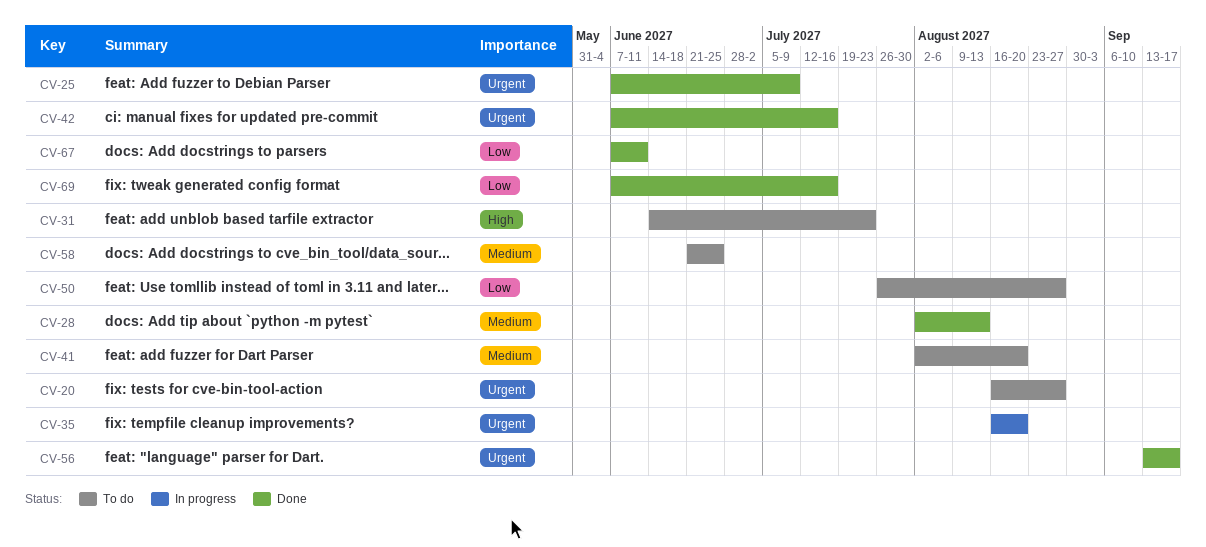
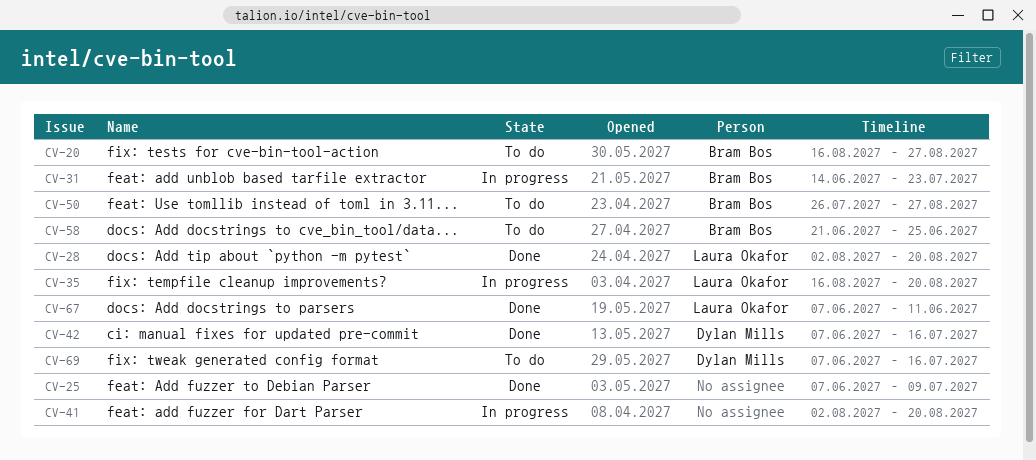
CV-28, due: Aug 13 -> Aug 20
CV-31, status: To do -> In progress
CV-41, status: To do -> In progress
CV-56: present -> none
CV-69, status: Done -> To do

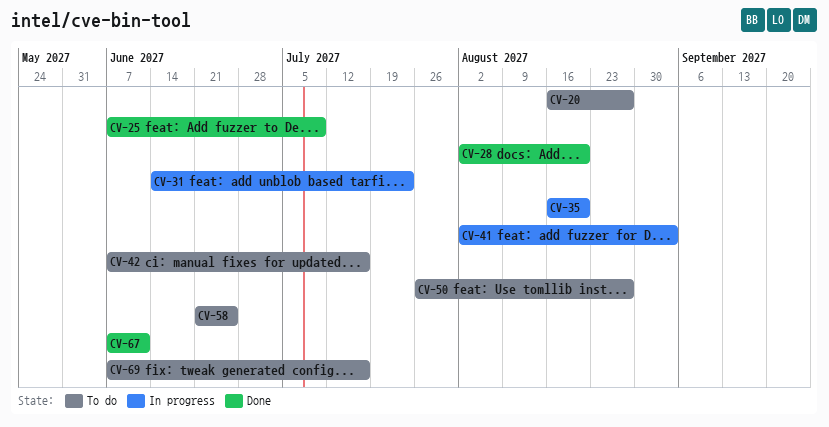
CV-41, due: Aug 20 -> Sep 3
CV-42, status: Done -> To do

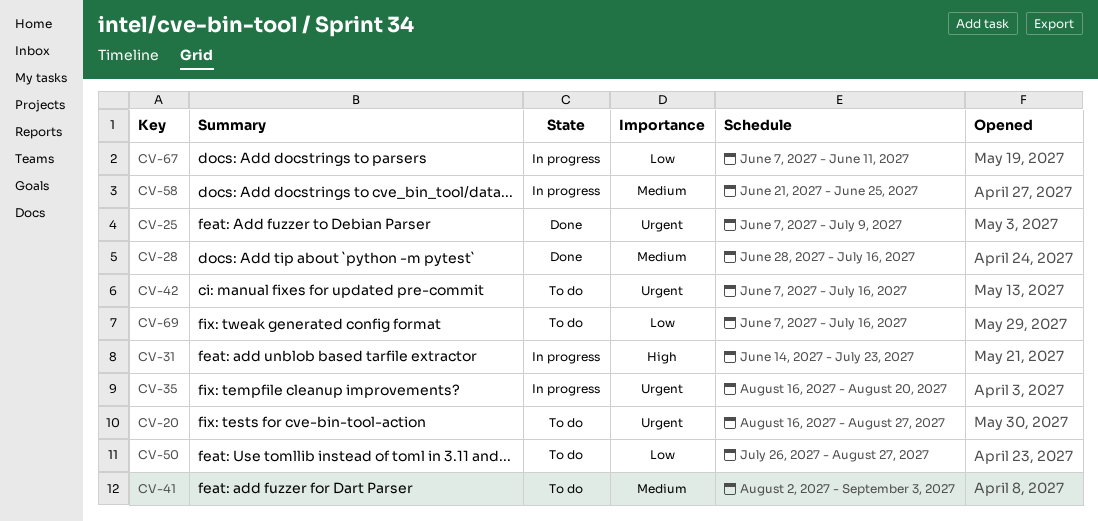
CV-28, start: Aug 2 -> Jun 28
CV-28, due: Aug 20 -> Jul 16
CV-41, status: In progress -> To do
CV-58, status: To do -> In progress
CV-67, status: Done -> In progress

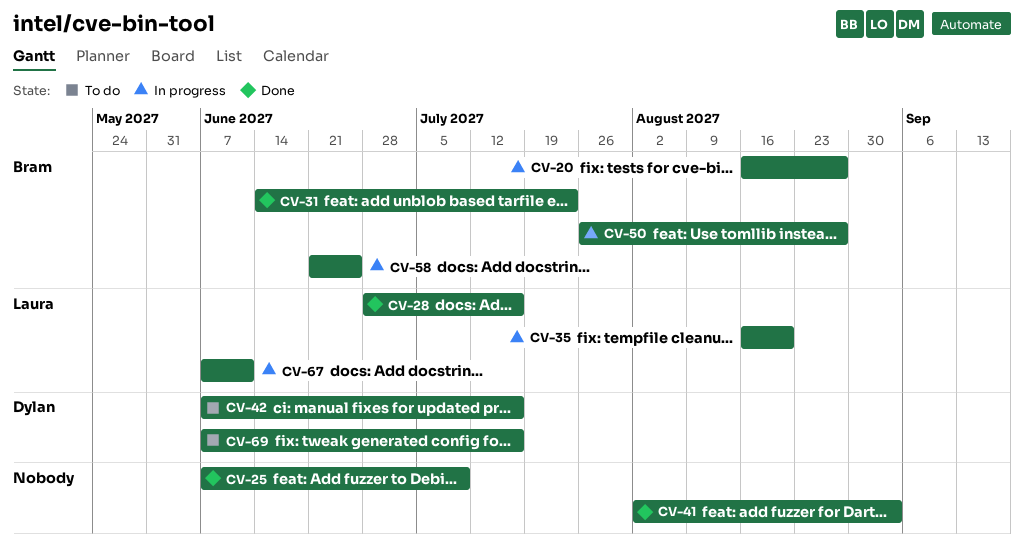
CV-20, status: To do -> In progress
CV-31, status: In progress -> Done
CV-41, status: To do -> Done
CV-50, status: To do -> In progress

